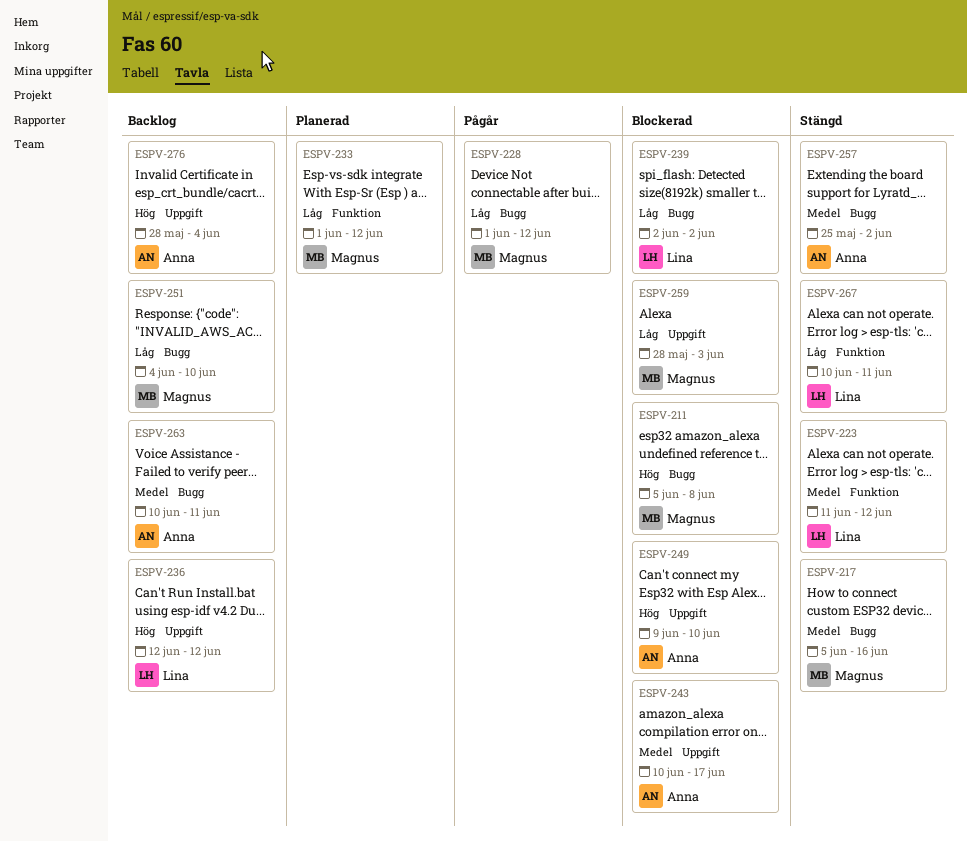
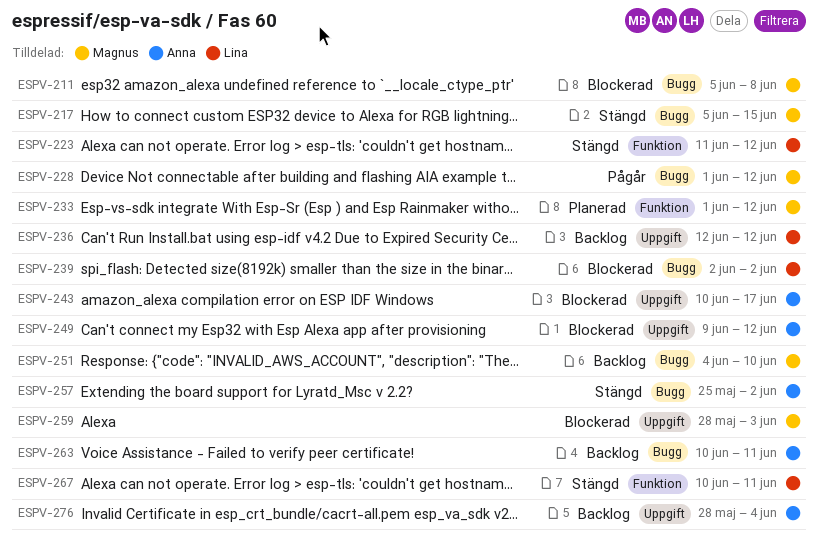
ESPV-217, due: Jun 16 -> Jun 15
ESPV-249, due: Jun 10 -> Jun 12

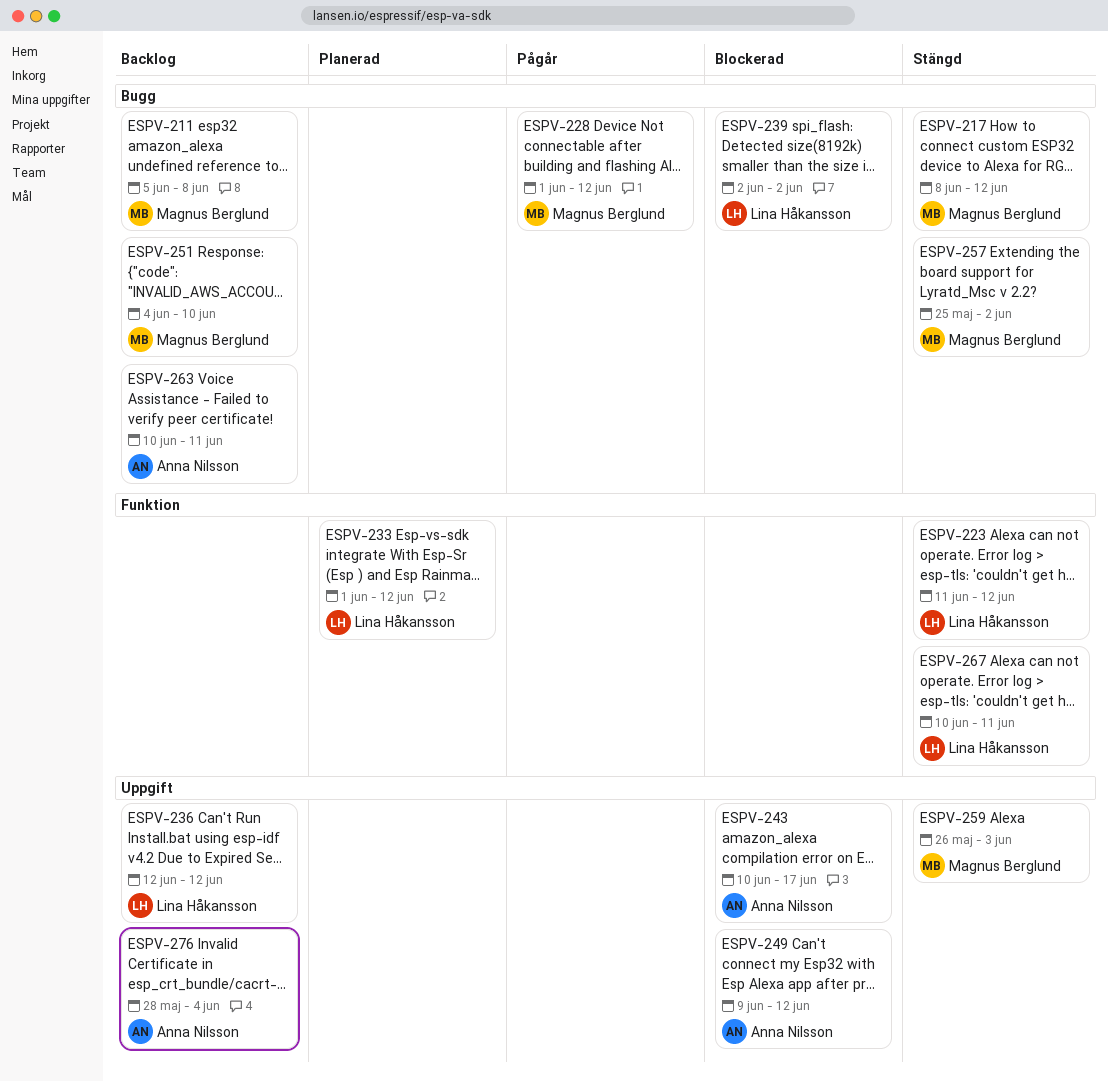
ESPV-211, status: Blockerad -> Backlog
ESPV-217, start: Jun 5 -> Jun 8
ESPV-217, due: Jun 15 -> Jun 12
ESPV-233, owner: Magnus Berglund -> Lina Håkansson
ESPV-257, owner: Anna Nilsson -> Magnus Berglund
ESPV-259, status: Blockerad -> Stängd
ESPV-259, start: May 28 -> May 26

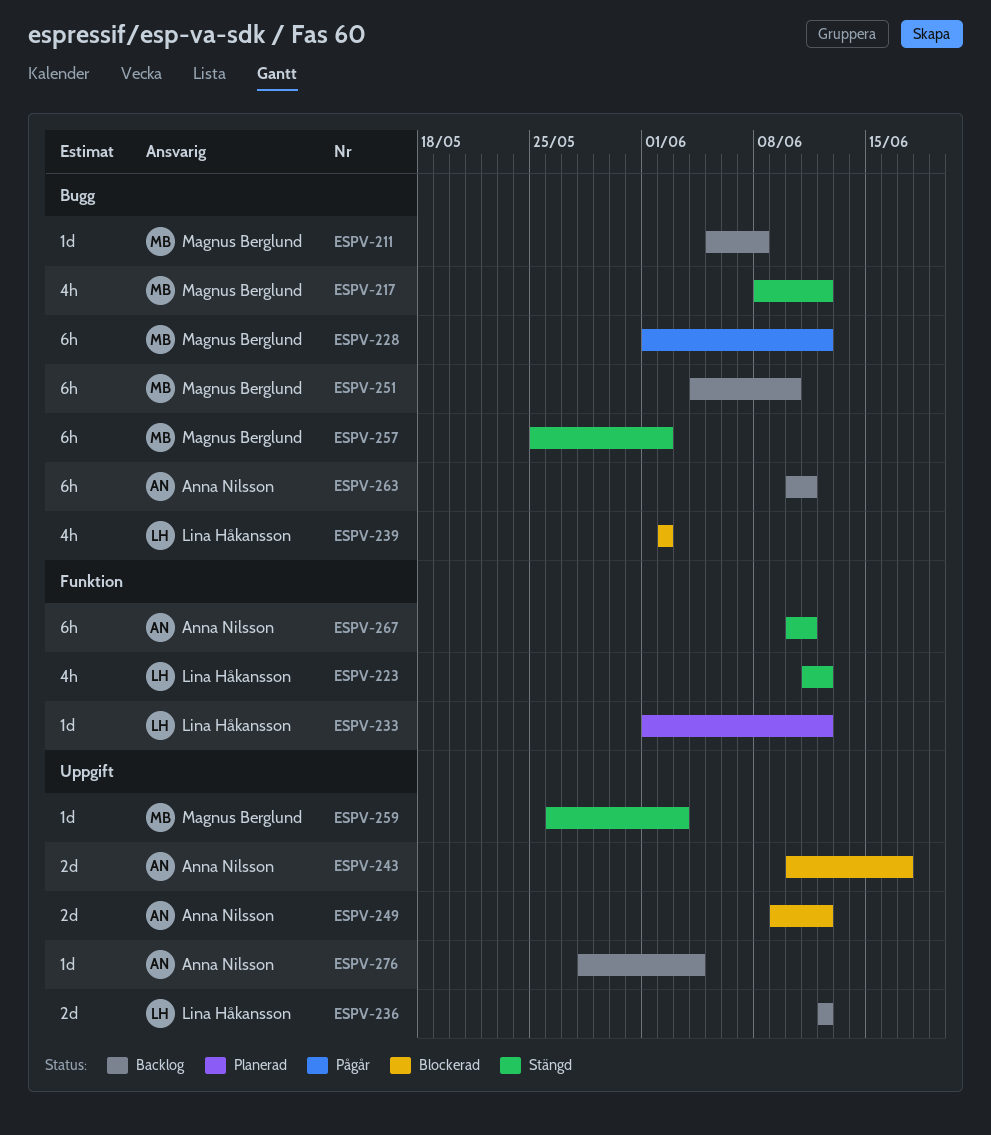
ESPV-267, owner: Lina Håkansson -> Anna Nilsson

